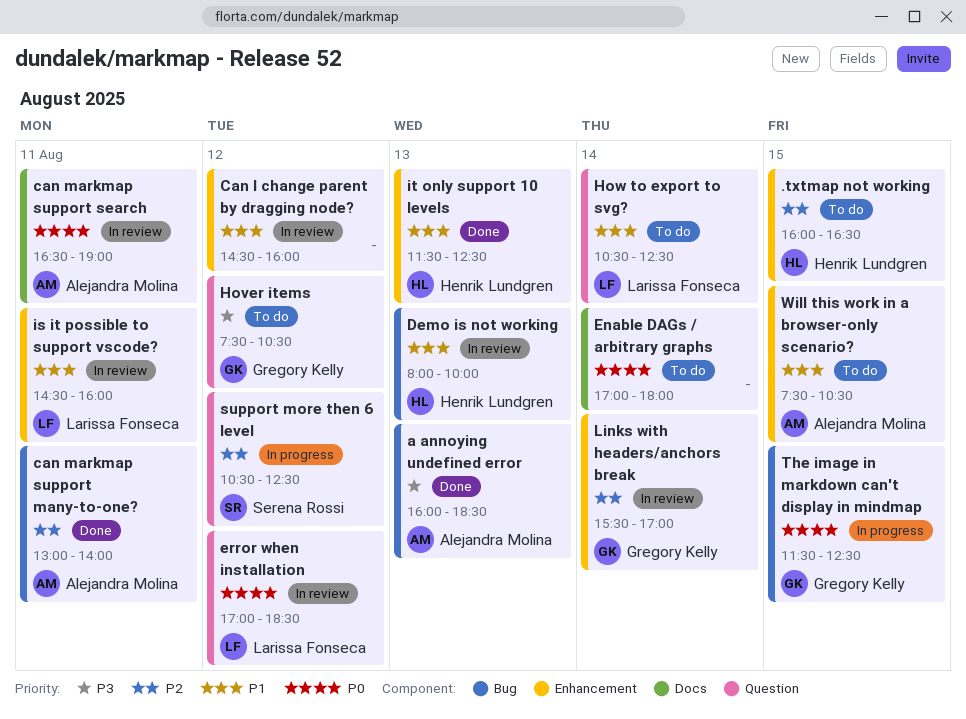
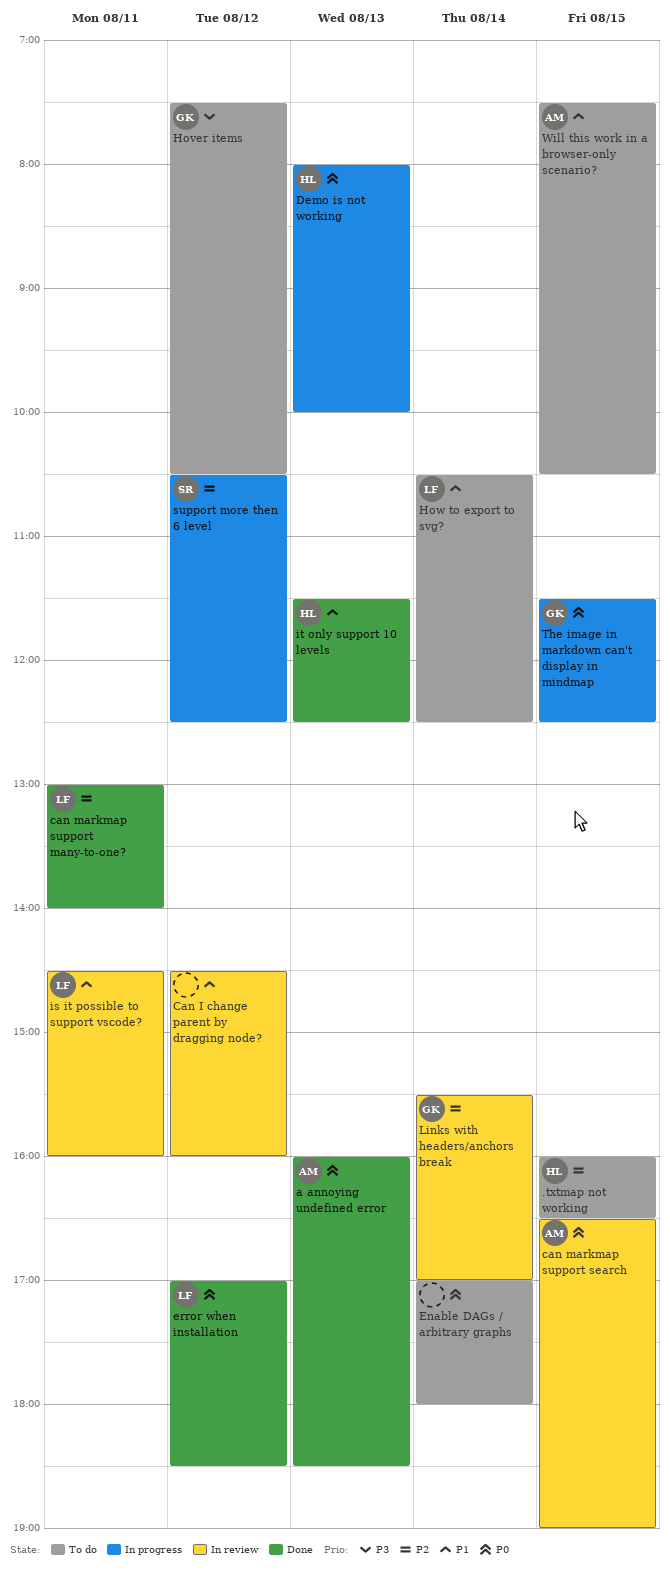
a annoying undefined error, priority: P3 -> P0
can markmap support many-to-one?, owner: Alejandra Molina -> Larissa Fonseca
can markmap support search, day: Aug 11 -> Aug 15
Demo is not working, status: In review -> In progress
Demo is not working, priority: P1 -> P0
error when installation, status: In review -> Done

